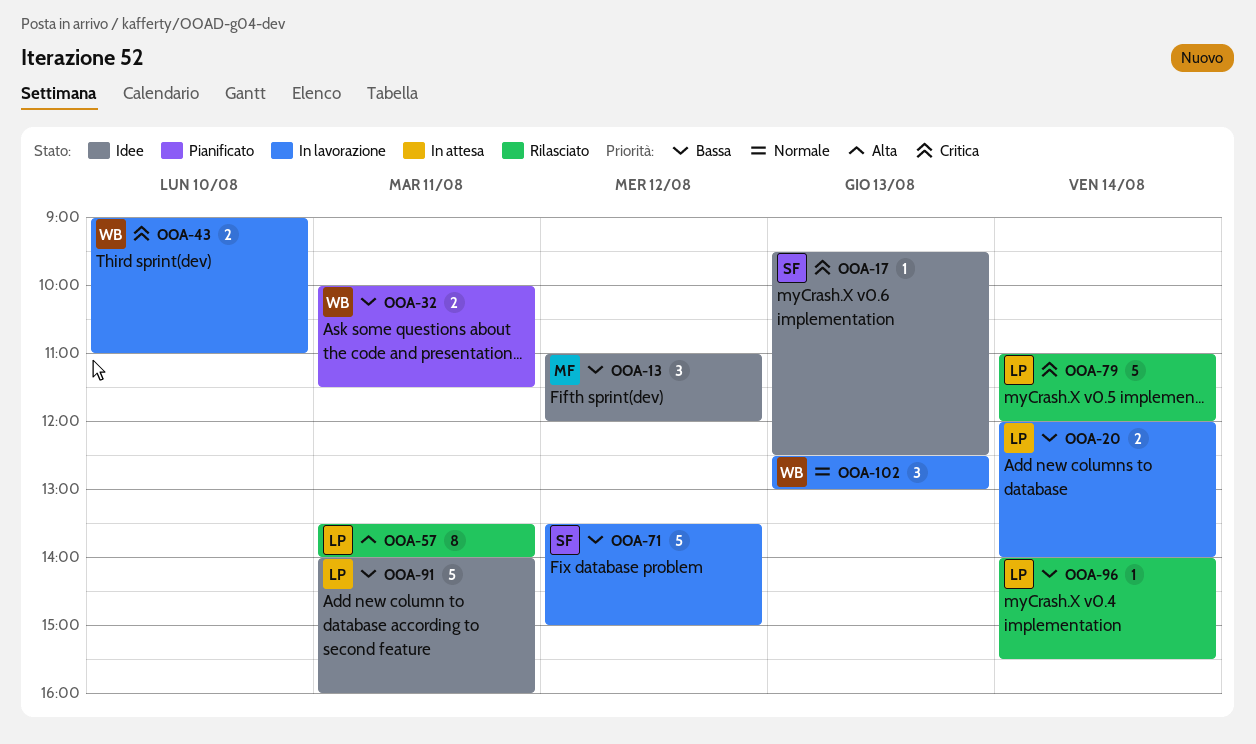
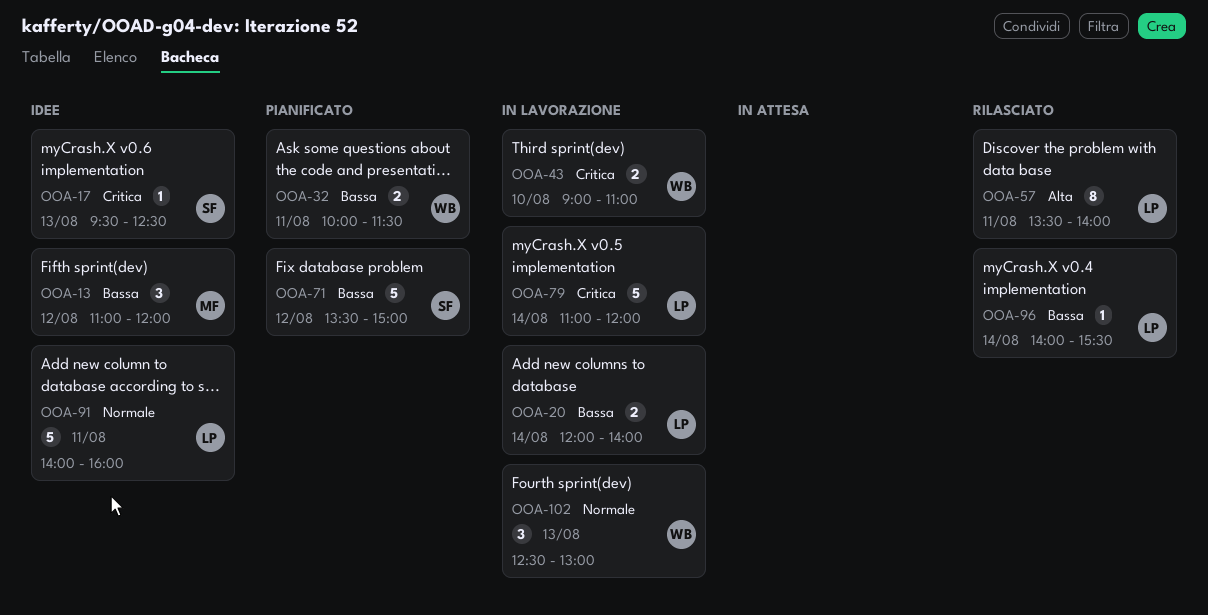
OOA-71, status: In lavorazione -> Pianificato
OOA-79, status: Rilasciato -> In lavorazione
OOA-91, priority: Bassa -> Normale

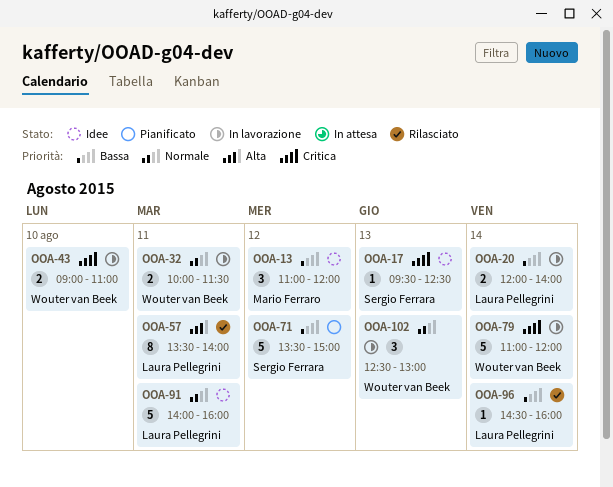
OOA-32, status: Pianificato -> In lavorazione
OOA-32, priority: Bassa -> Normale
OOA-79, owner: Laura Pellegrini -> Wouter van Beek
OOA-96, begins: 14:00 -> 14:30
OOA-96, ends: 15:30 -> 16:00

